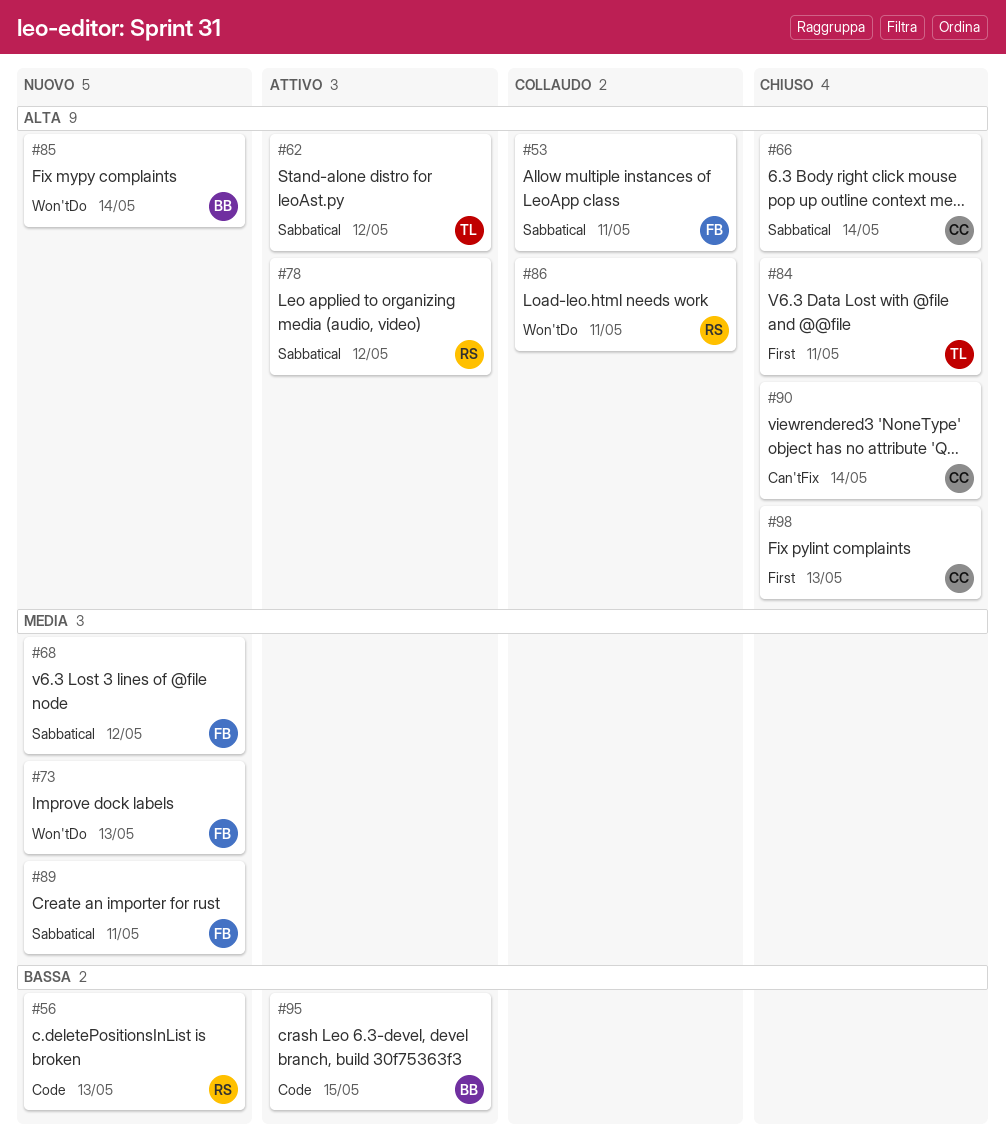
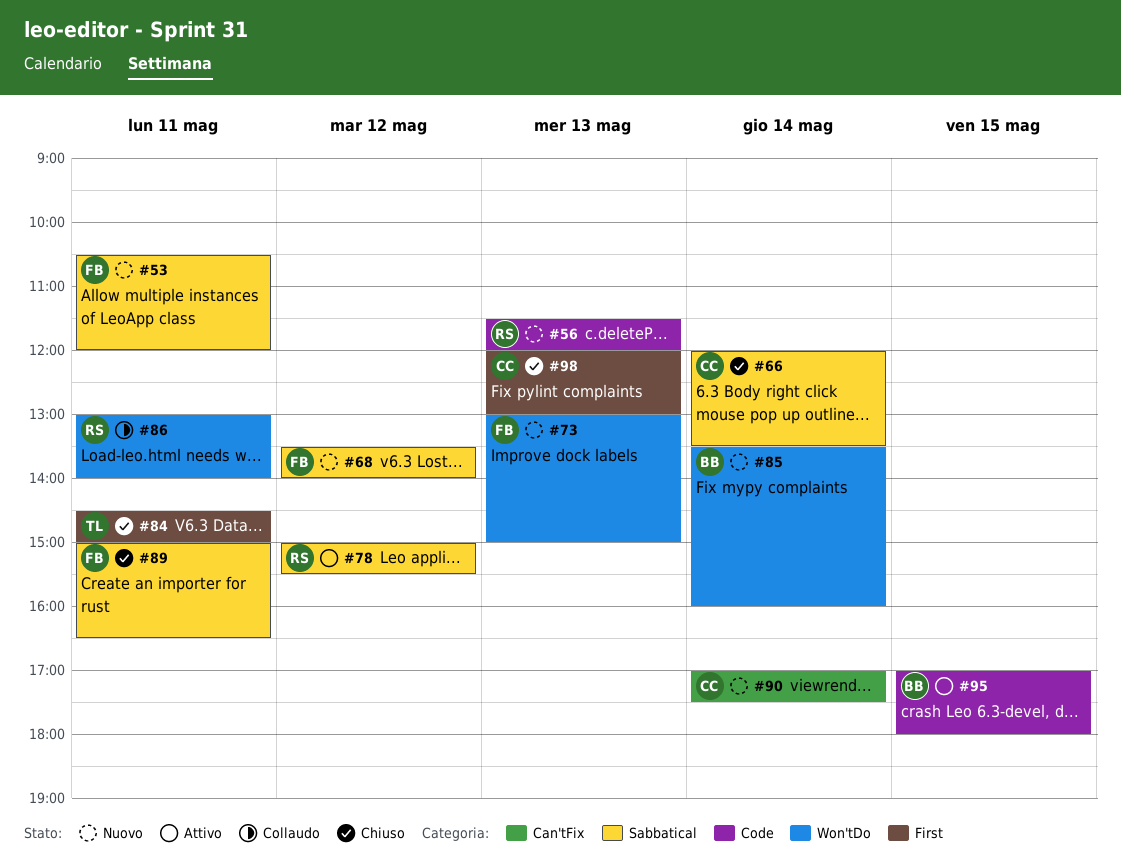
#53, status: Collaudo -> Nuovo
#62: present -> none
#89, status: Nuovo -> Chiuso
#90, status: Chiuso -> Nuovo

